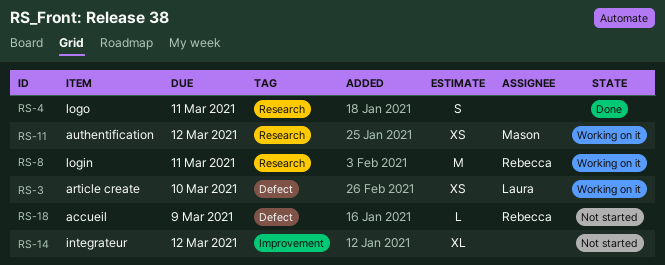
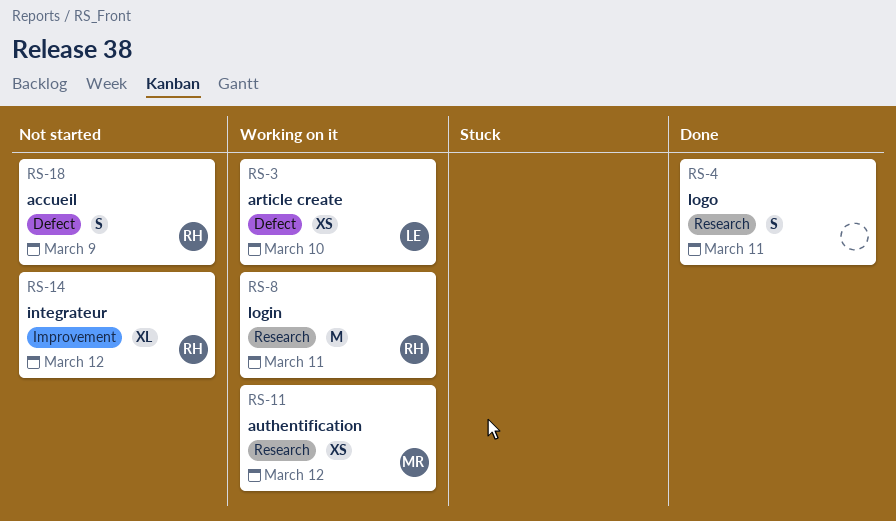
RS-14, owner: none -> Rebecca
RS-18, estimate: L -> S

